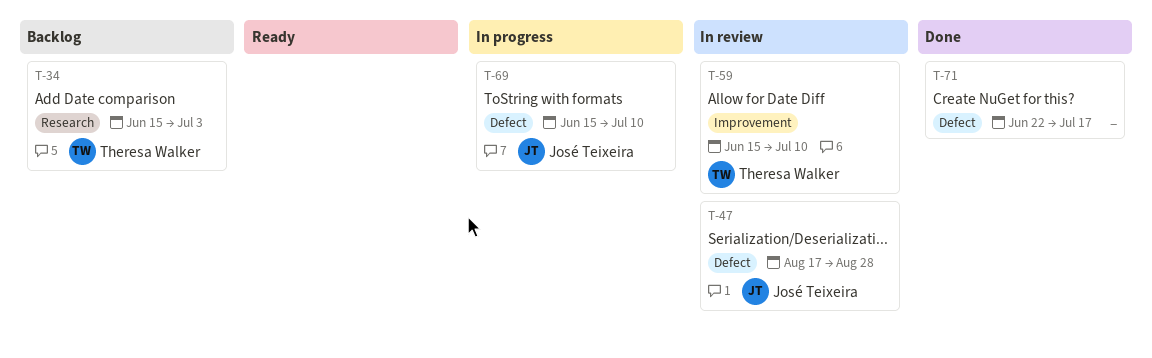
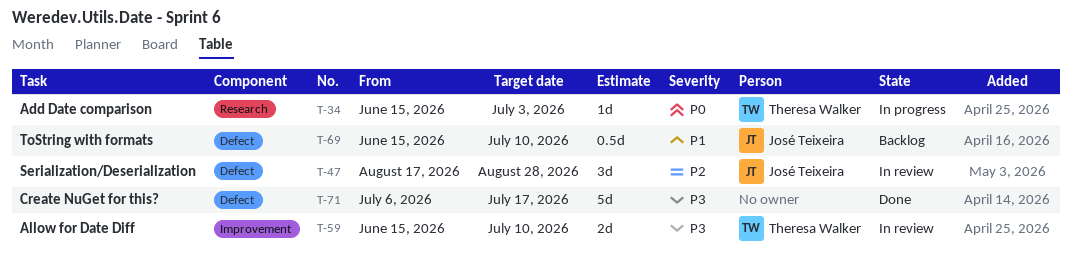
T-34, status: Backlog -> In progress
T-69, status: In progress -> Backlog
T-71, start: Jun 22 -> Jul 6

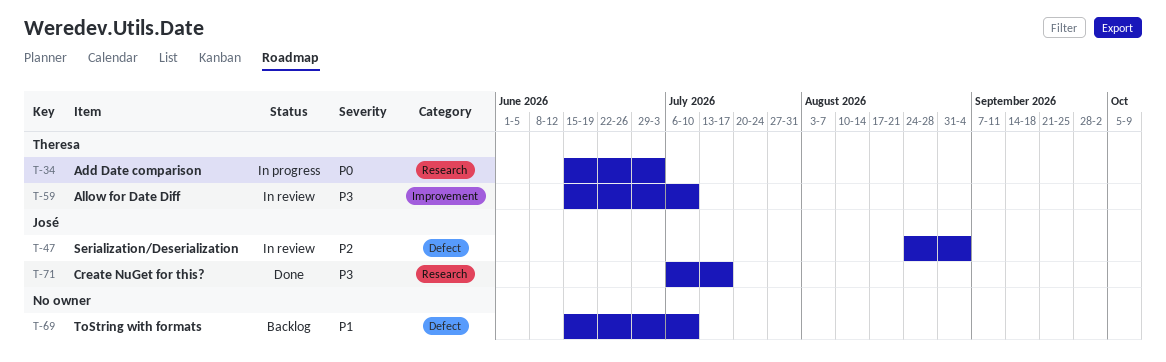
T-47, start: Aug 17 -> Aug 24
T-47, due: Aug 28 -> Sep 4
T-69, owner: José Teixeira -> none
T-71, owner: none -> José Teixeira
T-71, label: Defect -> Research

